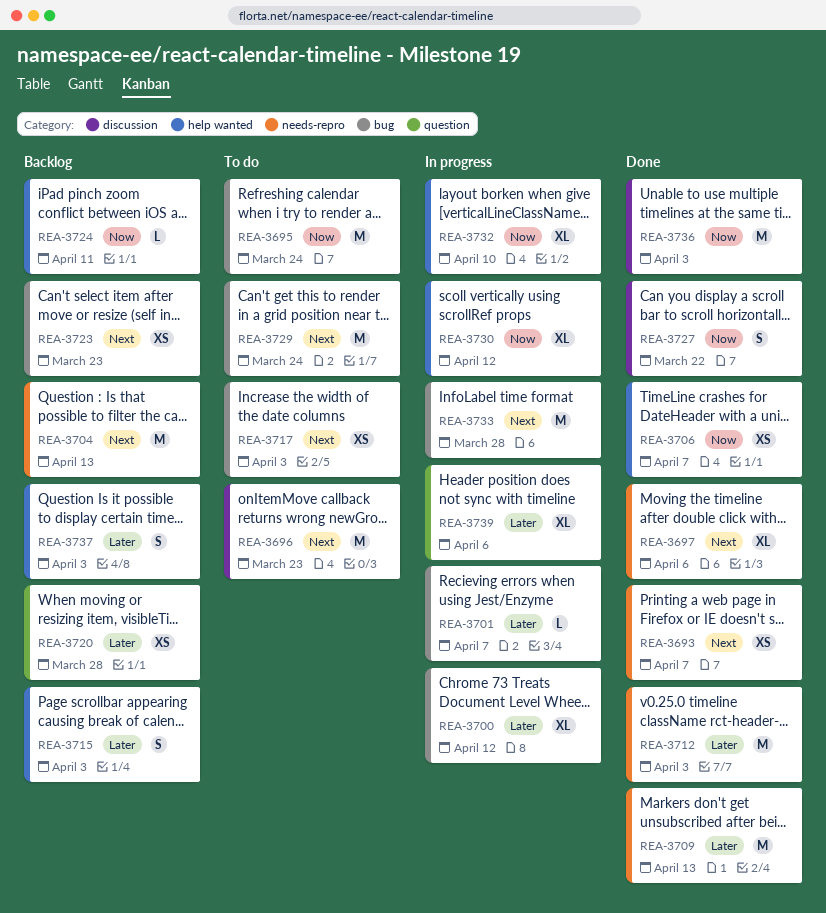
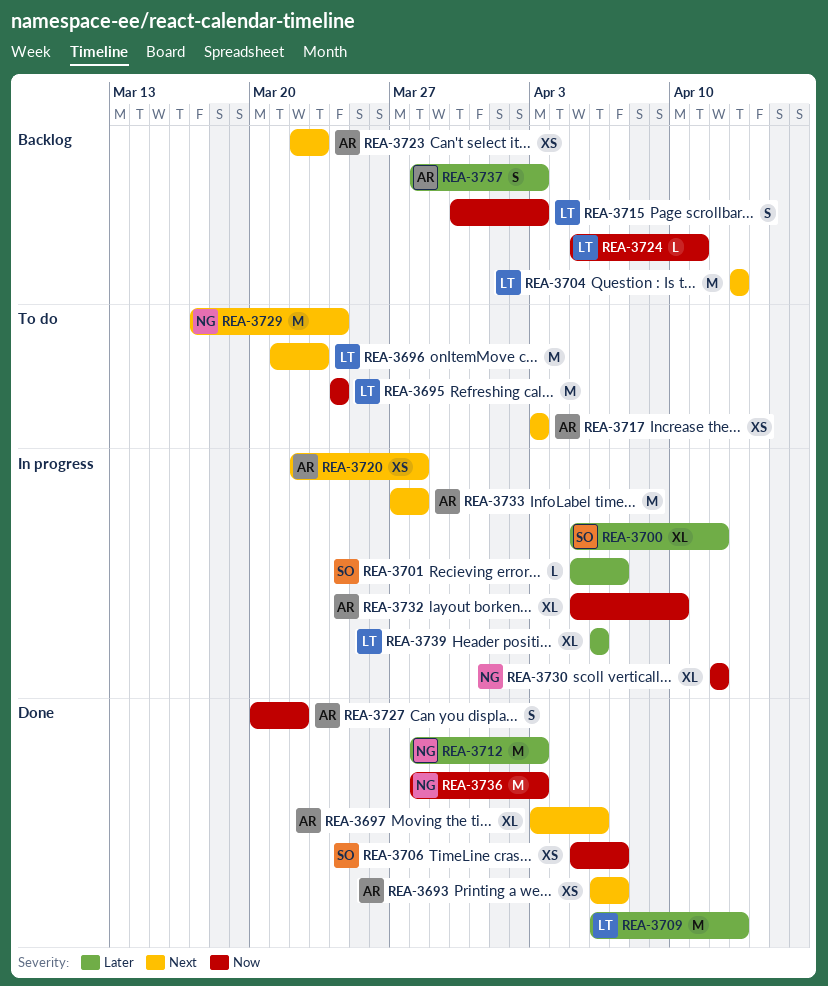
REA-3715, priority: Later -> Now
REA-3720, status: Backlog -> In progress
REA-3720, priority: Later -> Next

